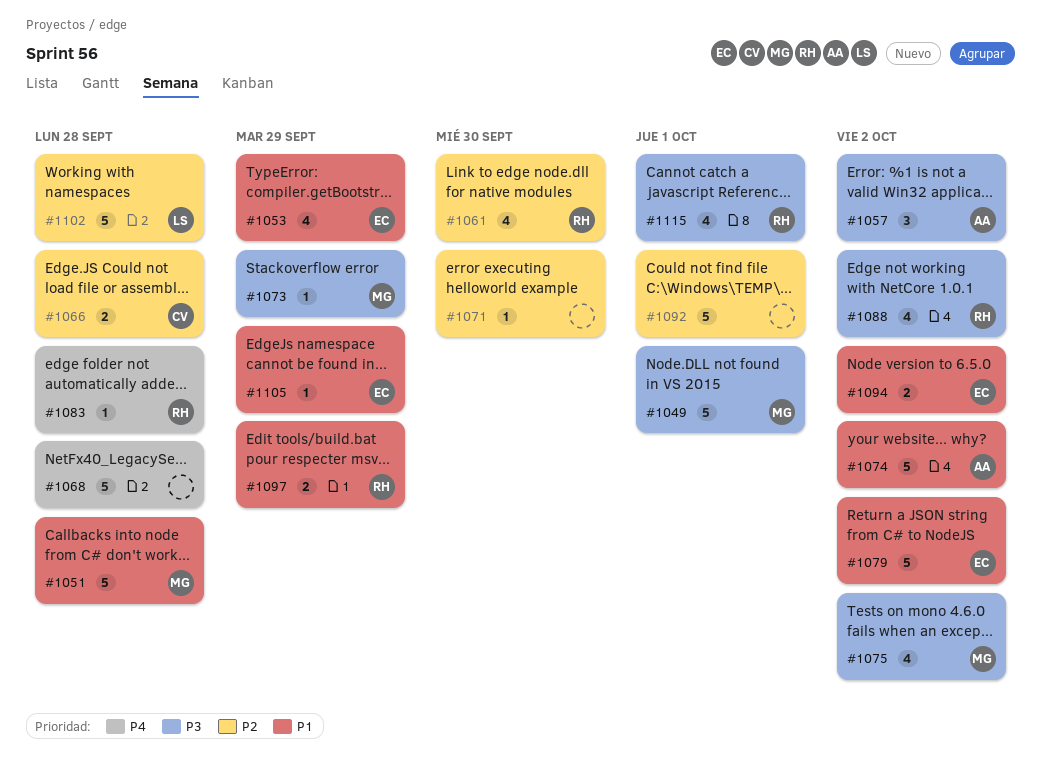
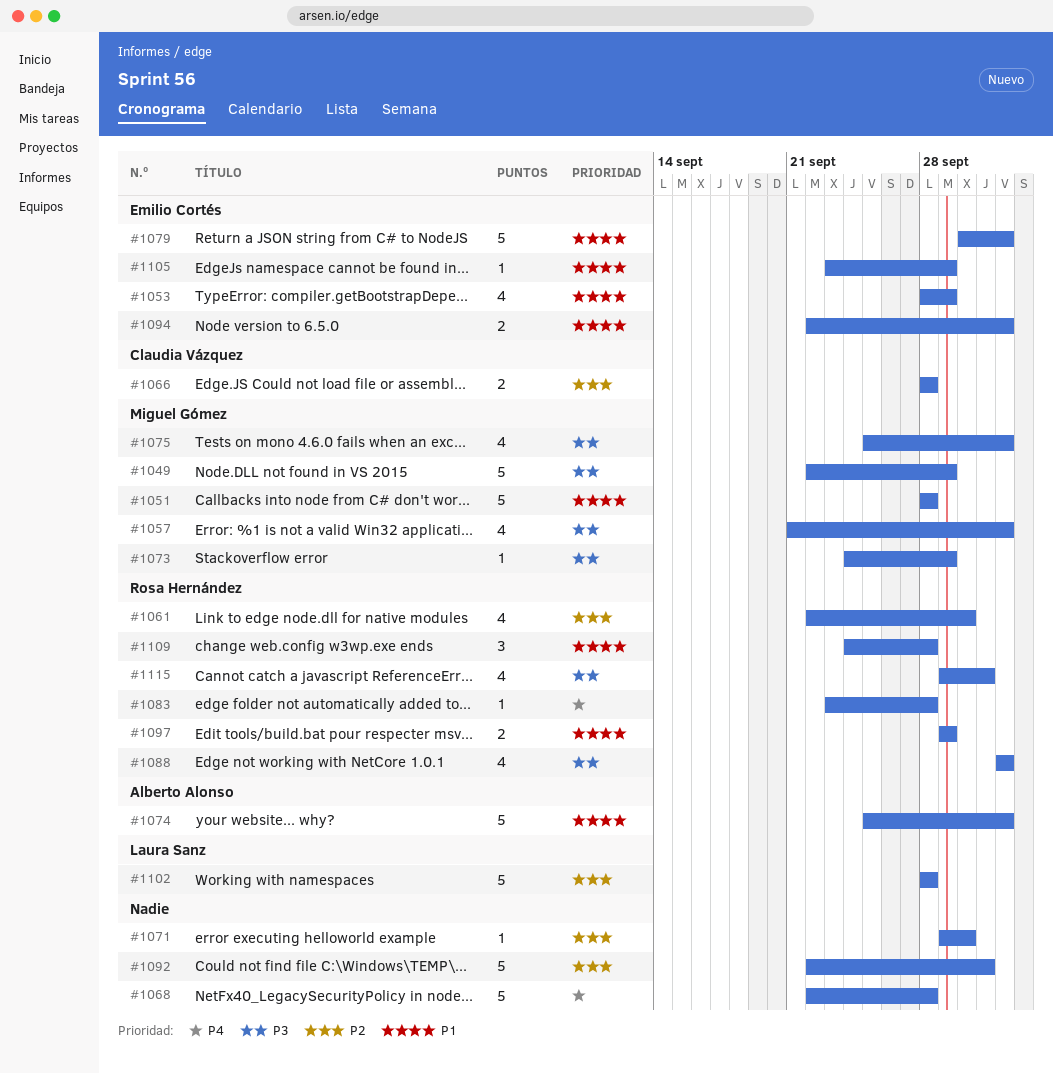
#1049, due: Oct 1 -> Sep 29
#1057, owner: Alberto Alonso -> Miguel Gómez
#1057, estimate: 3 -> 4
#1109: none -> present

